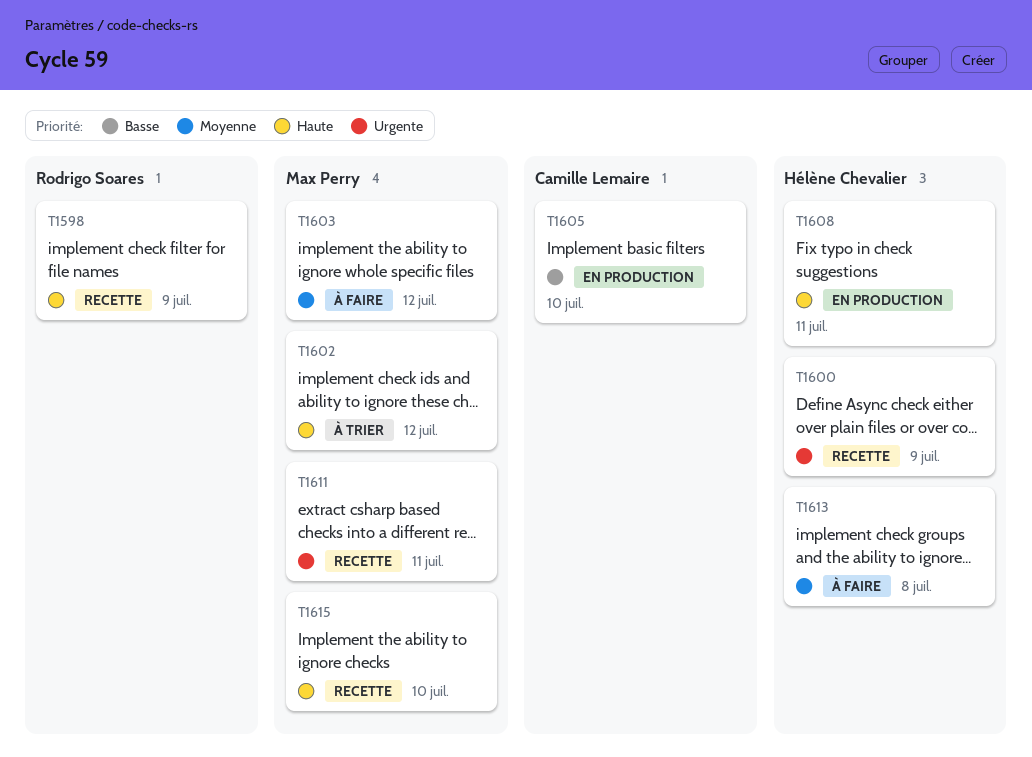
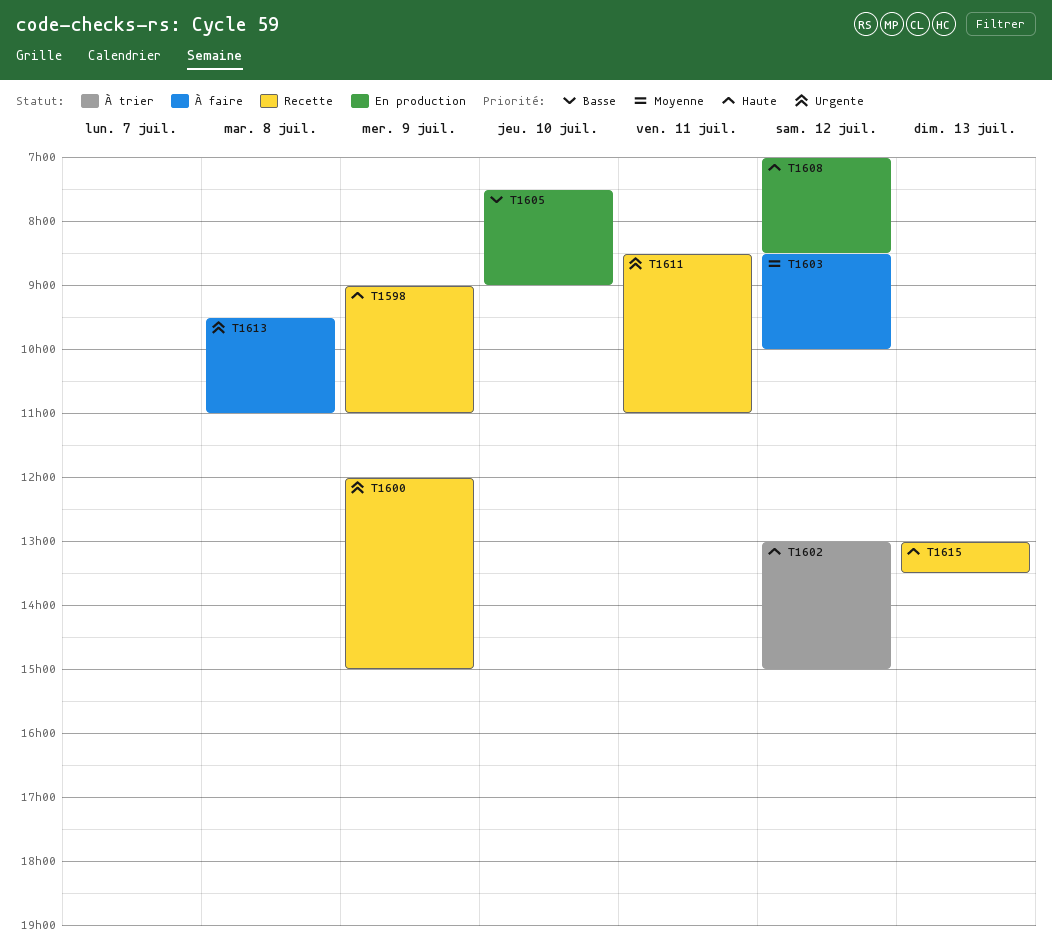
T1608, day: Jul 11 -> Jul 12
T1613, priority: Moyenne -> Urgente
T1615, day: Jul 10 -> Jul 13

